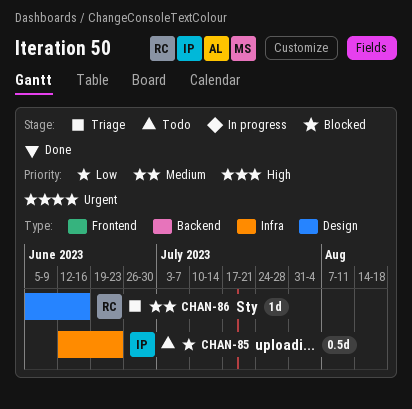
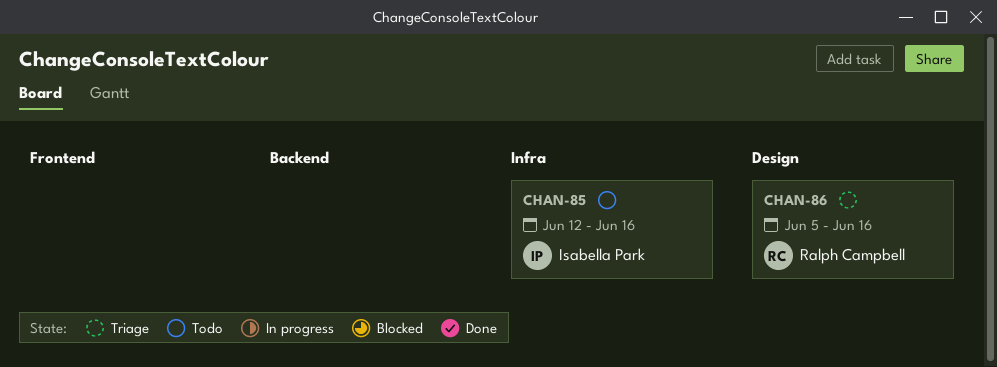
CHAN-85, due: Jun 23 -> Jun 16

